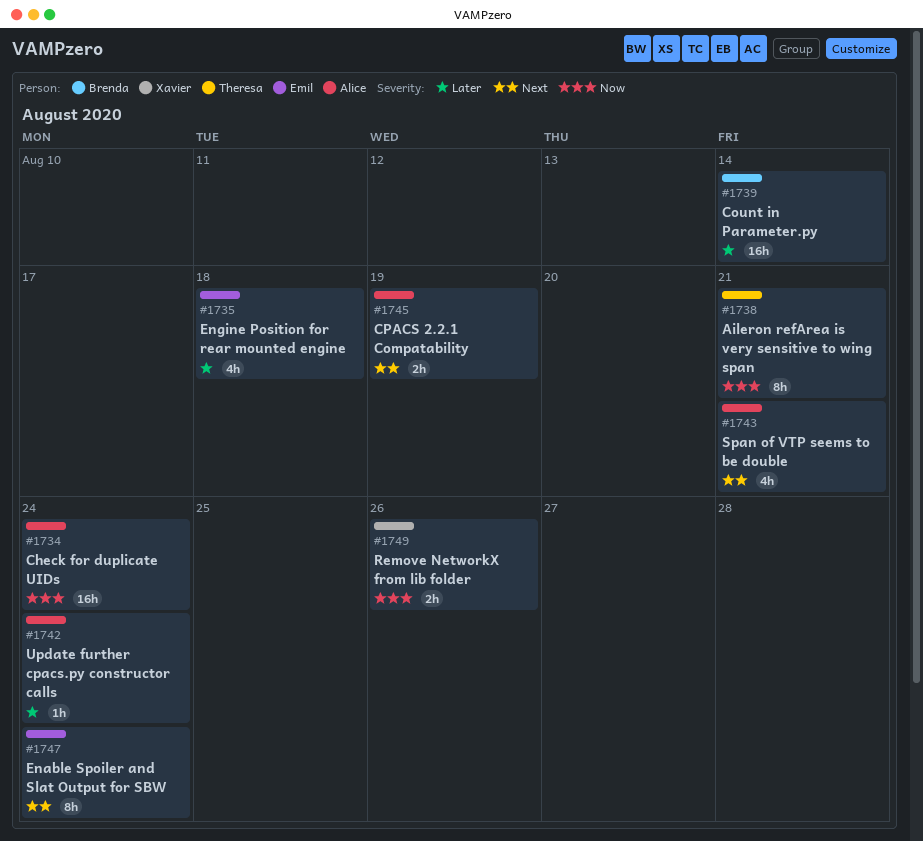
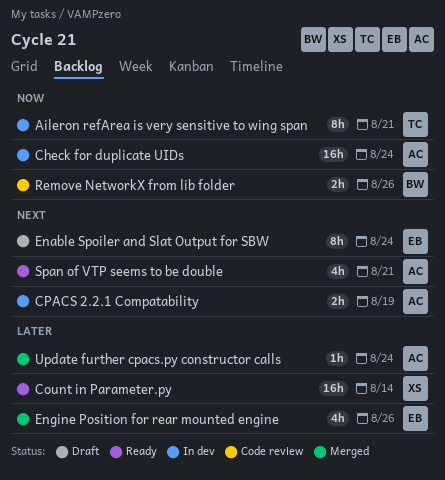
Count in Parameter.py, owner: Brenda -> Xavier
Engine Position for rear mounted engine, due: Aug 18 -> Aug 26
Remove NetworkX from lib folder, owner: Xavier -> Brenda

